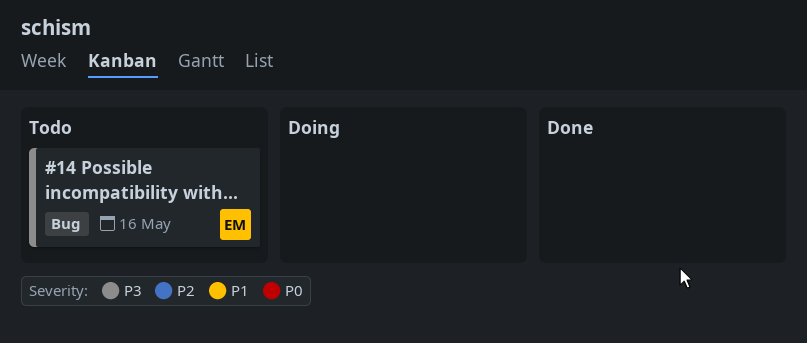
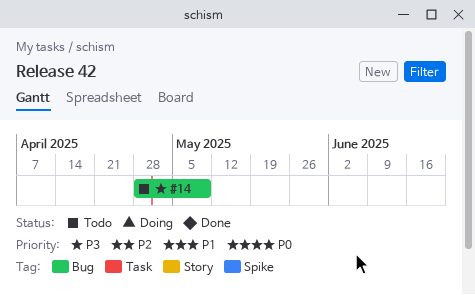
#14, due: May 16 -> May 9

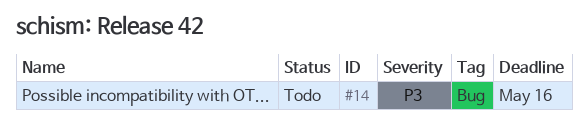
#14, due: May 9 -> May 16

